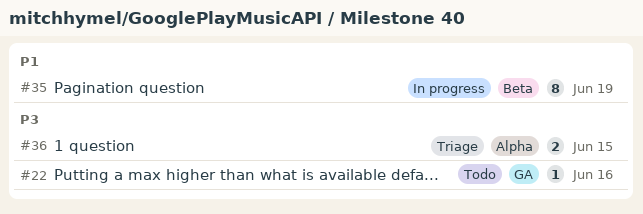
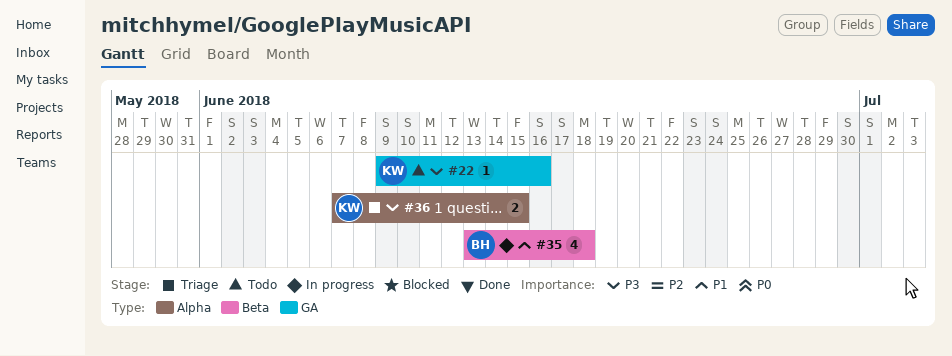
#35, estimate: 8 -> 4
#35, due: Jun 19 -> Jun 18

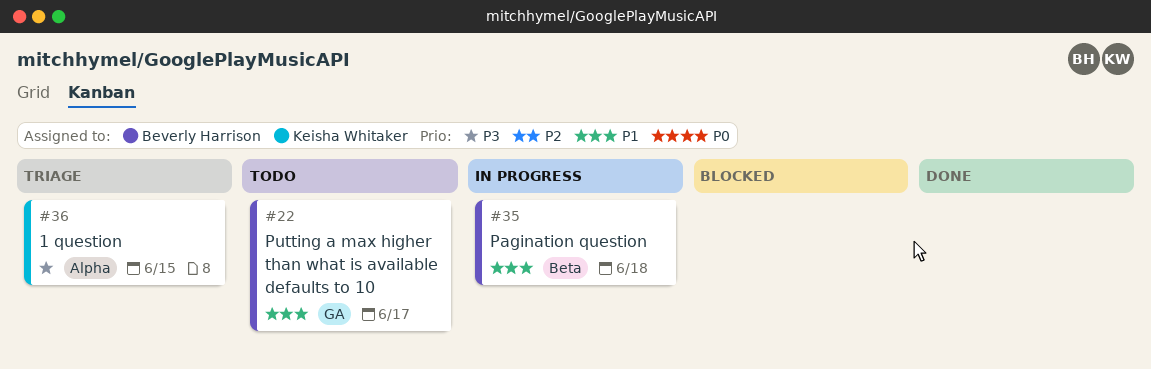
#22, owner: Keisha Whitaker -> Beverly Harrison
#22, priority: P3 -> P1
#22, due: Jun 16 -> Jun 17

